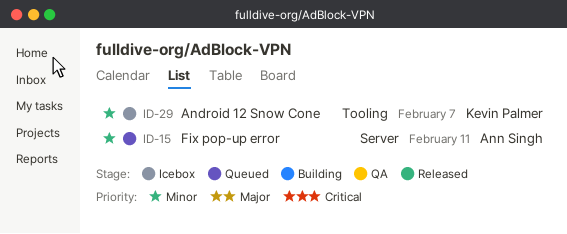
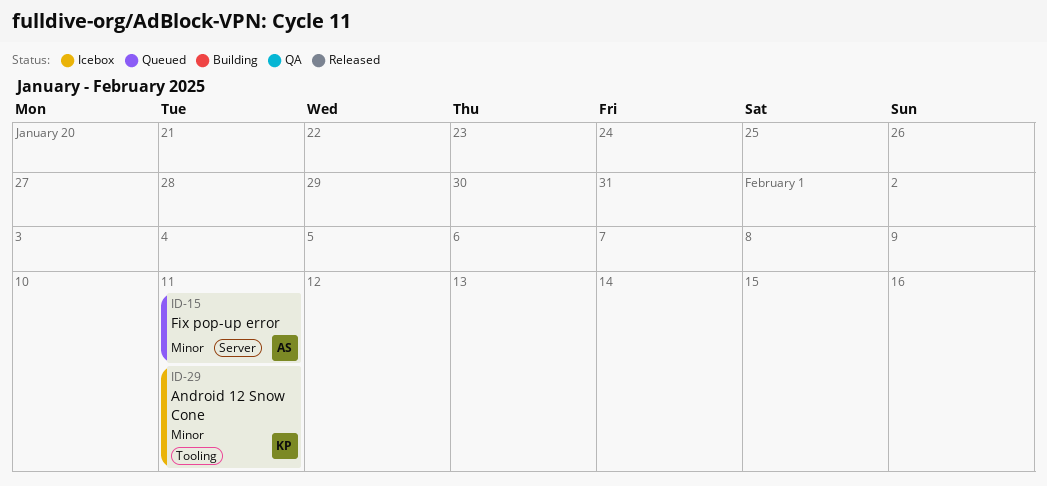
ID-29, due: Feb 7 -> Feb 11

